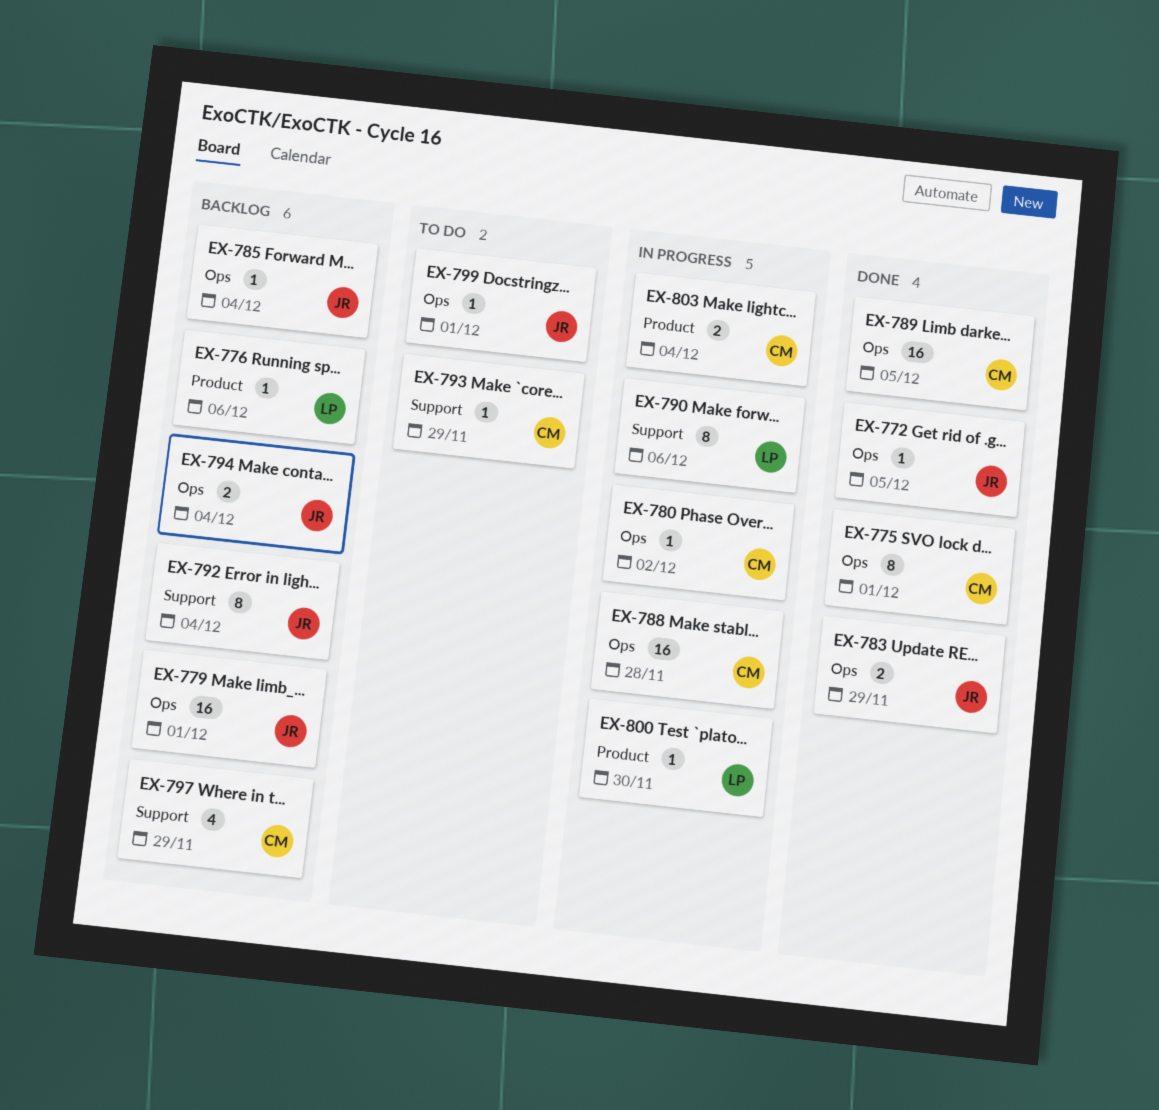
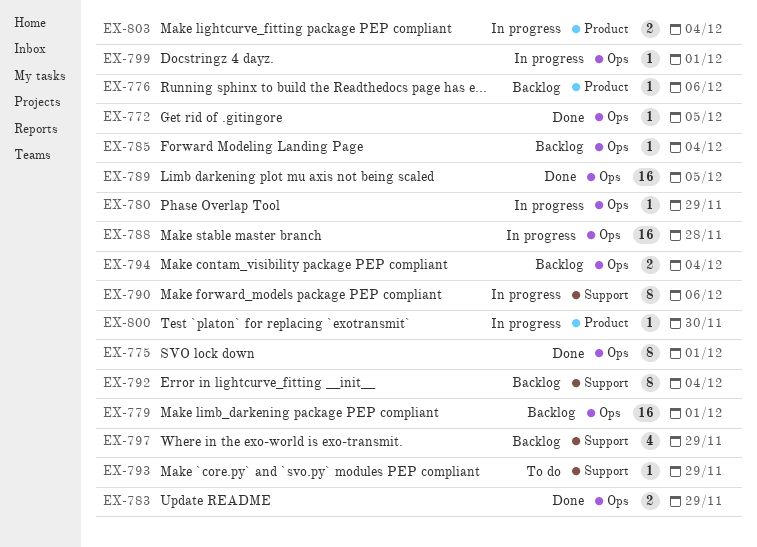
EX-780, due: Dec 2 -> Nov 29
EX-799, status: To do -> In progress

